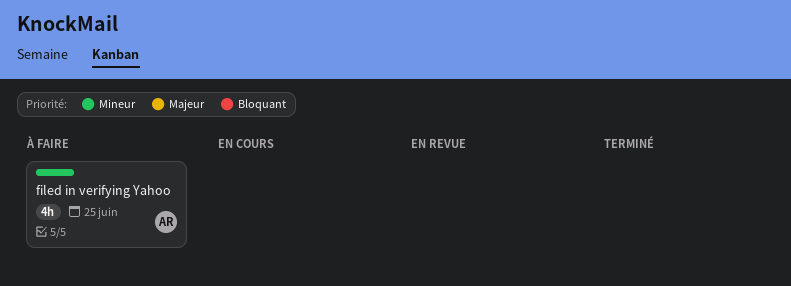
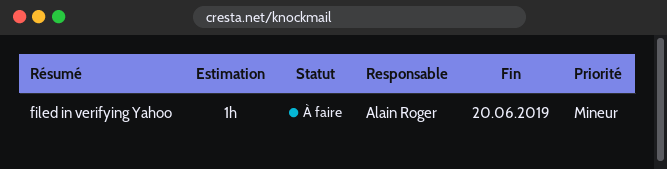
filed in verifying Yahoo, estimate: 4h -> 1h
filed in verifying Yahoo, due: Jun 25 -> Jun 20

